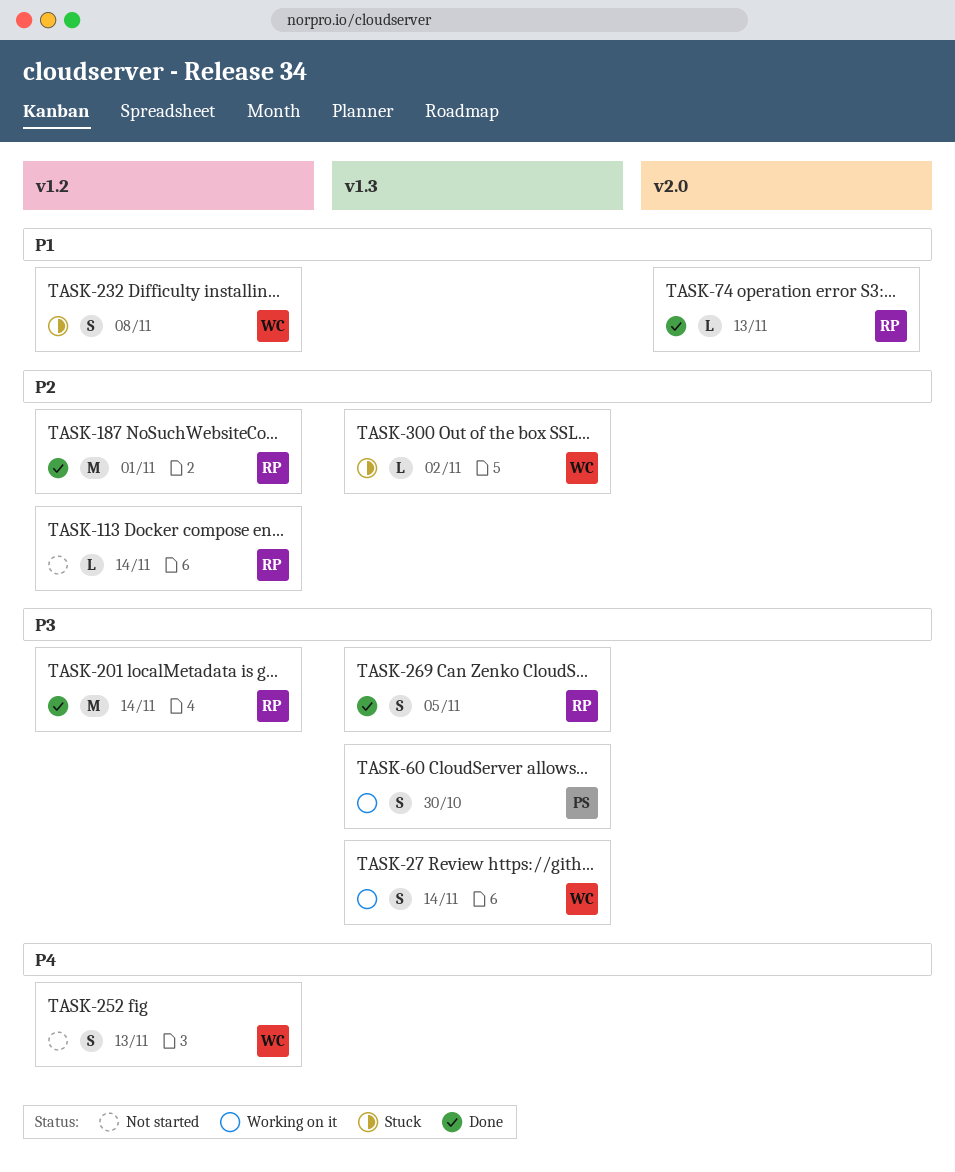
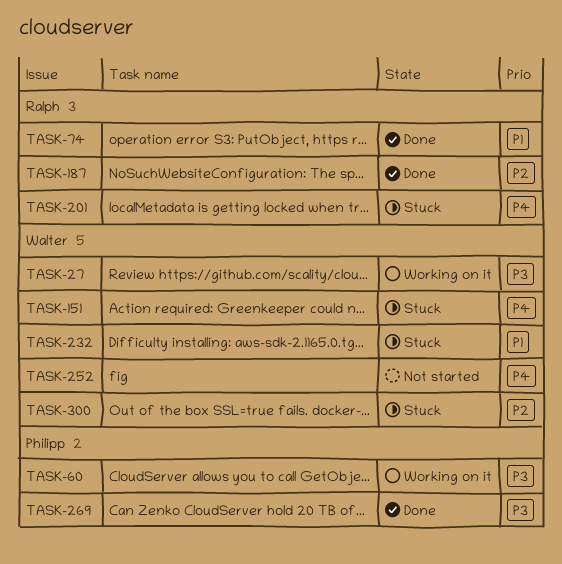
TASK-113: present -> none
TASK-151: none -> present
TASK-201, status: Done -> Stuck
TASK-201, priority: P3 -> P4
TASK-269, owner: Ralph -> Philipp

